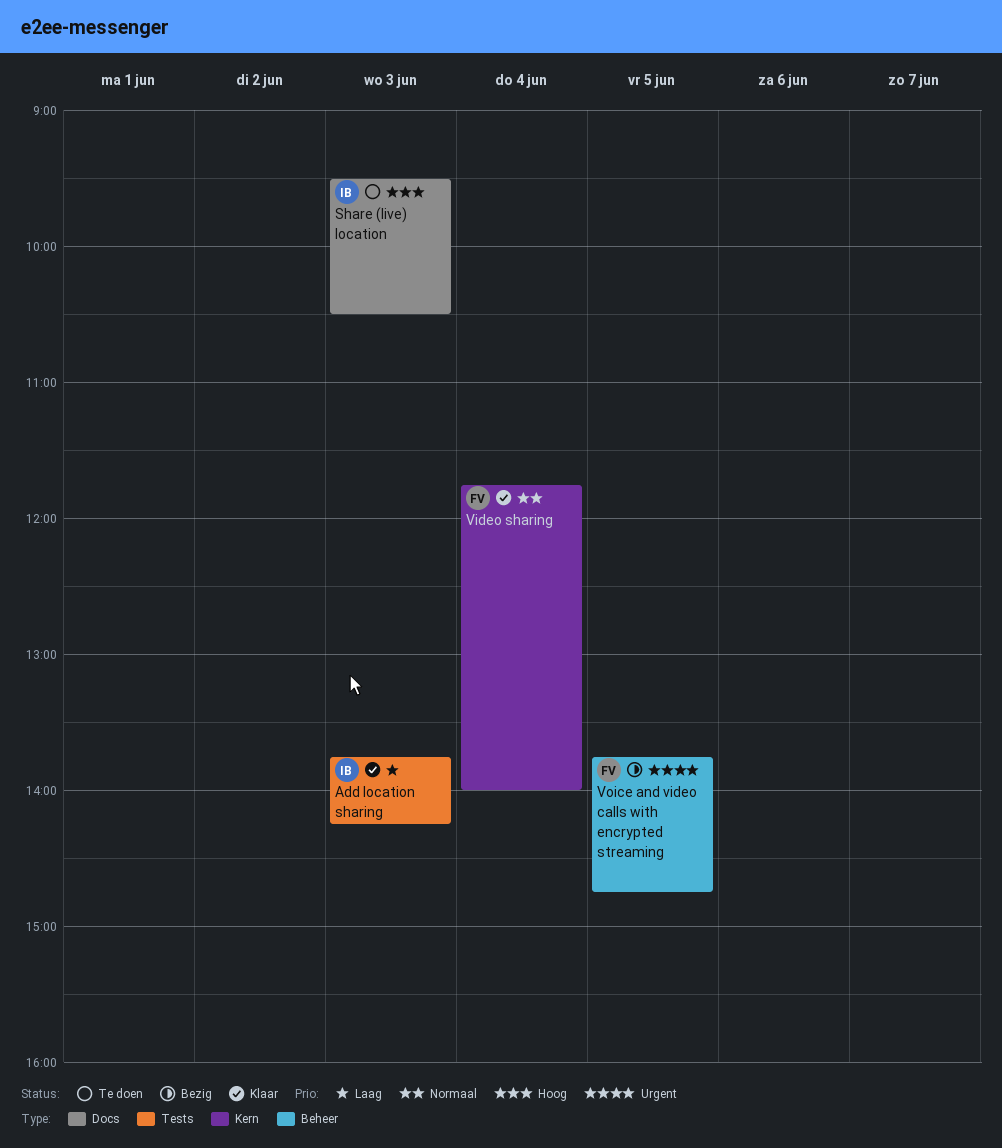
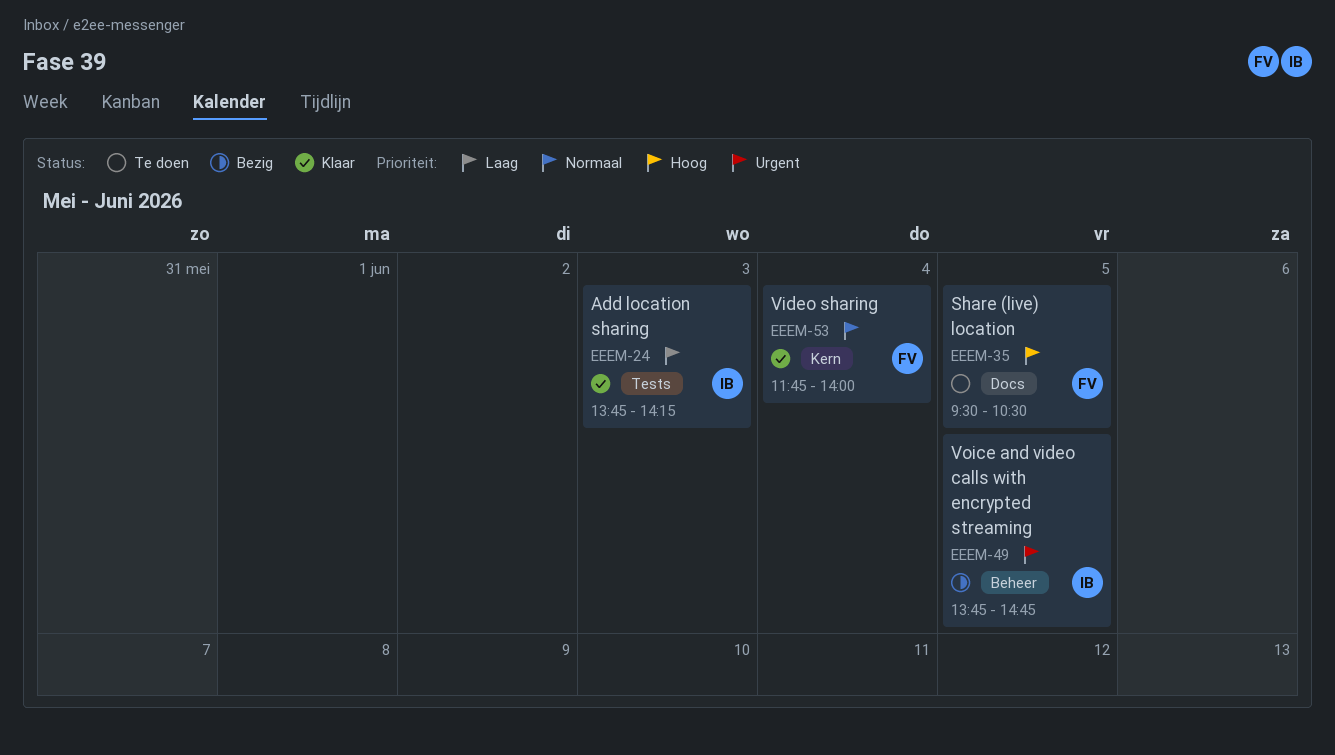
Share (live) location, owner: IB -> FV
Share (live) location, day: Jun 3 -> Jun 5
Voice and video calls with encrypted streaming, owner: FV -> IB

